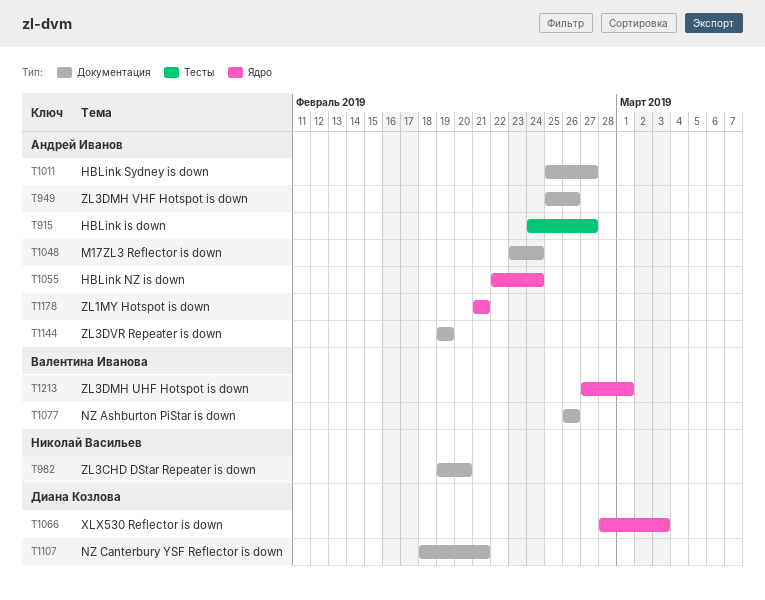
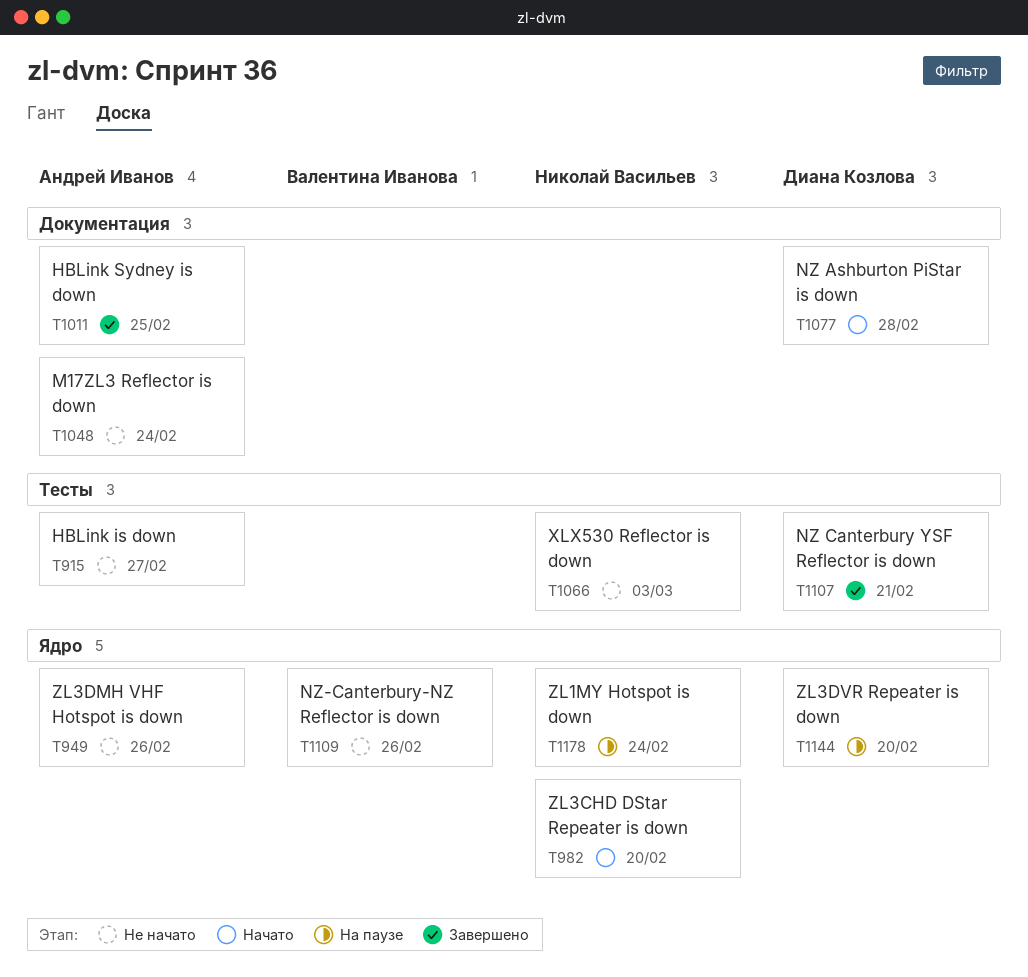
T949, label: Документация -> Ядро
T982, label: Документация -> Ядро
T1011, due: Feb 27 -> Feb 25
T1055: present -> none
T1066, owner: Диана Козлова -> Николай Васильев
T1066, label: Ядро -> Тесты
T1077, owner: Валентина Иванова -> Диана Козлова
T1077, due: Feb 26 -> Feb 28
T1107, label: Документация -> Тесты
T1109: none -> present
T1144, owner: Андрей Иванов -> Диана Козлова
T1144, label: Документация -> Ядро
T1144, due: Feb 19 -> Feb 20
T1178, owner: Андрей Иванов -> Николай Васильев
T1178, due: Feb 21 -> Feb 24
T1213: present -> none

